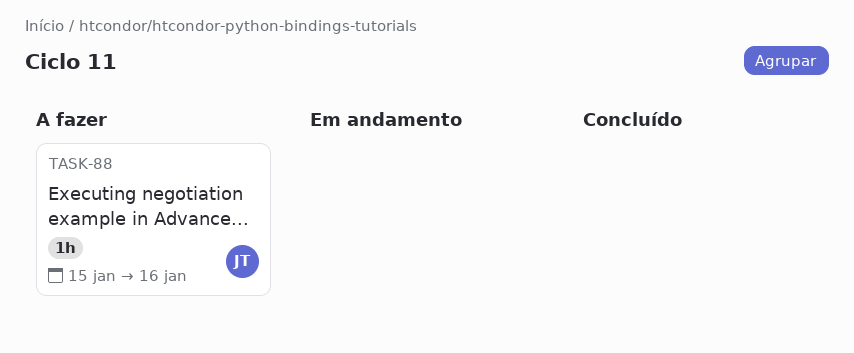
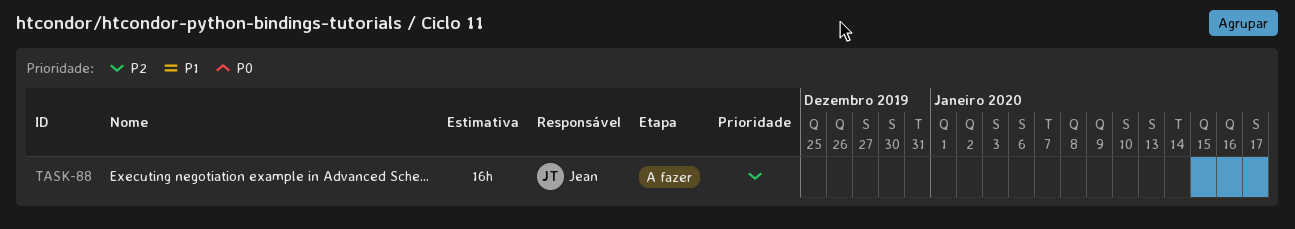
TASK-88, estimate: 1h -> 16h
TASK-88, due: Jan 16 -> Jan 17

